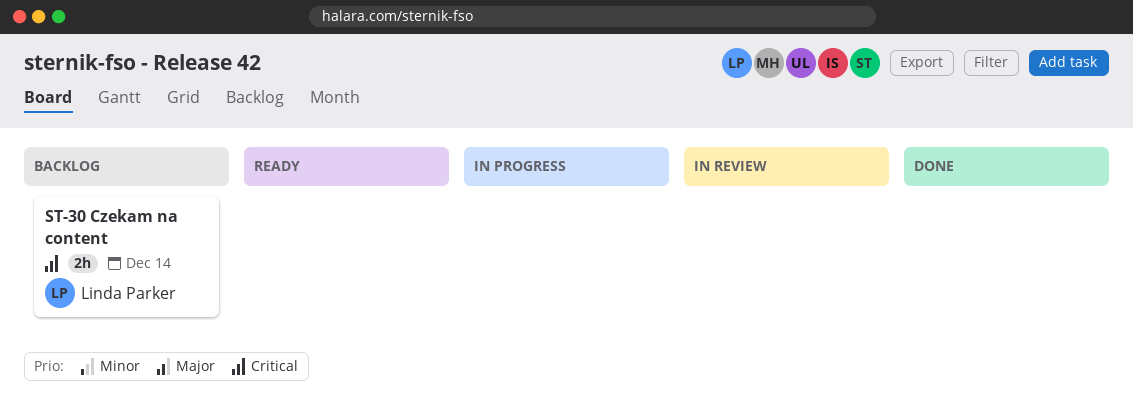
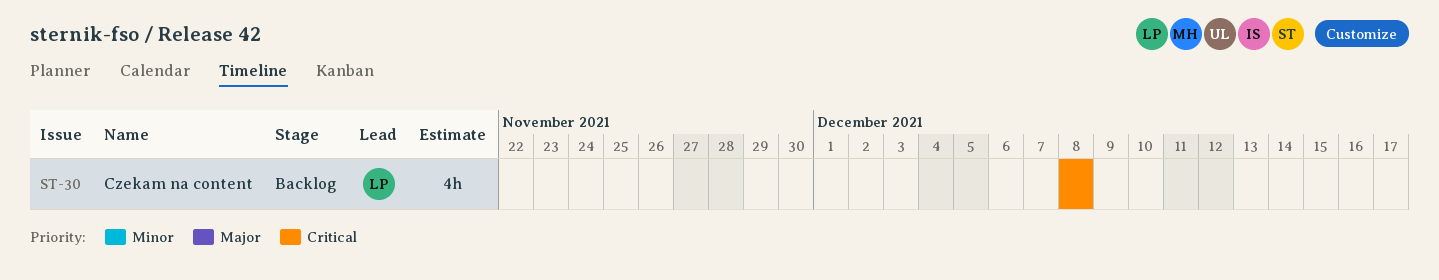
ST-30, estimate: 2h -> 4h
ST-30, due: Dec 14 -> Dec 8

